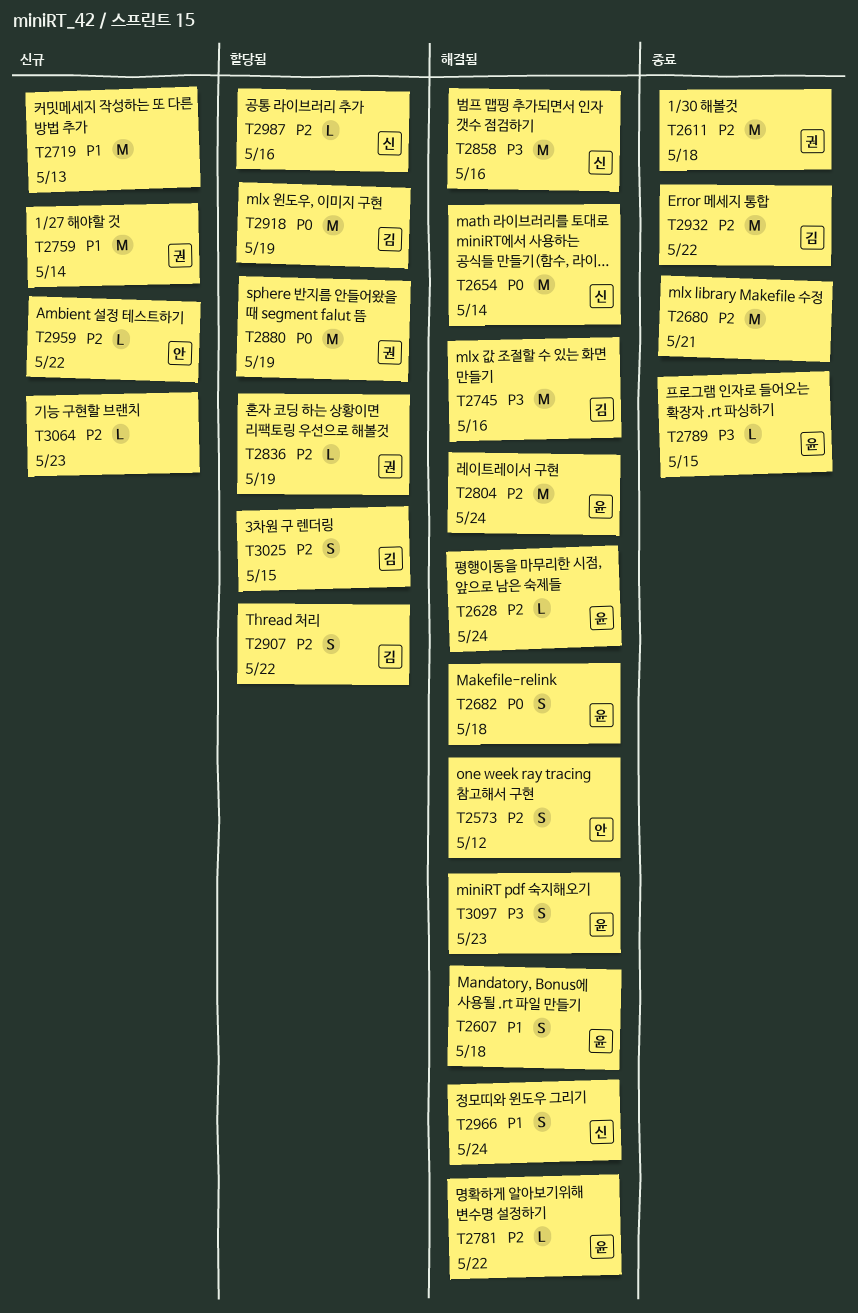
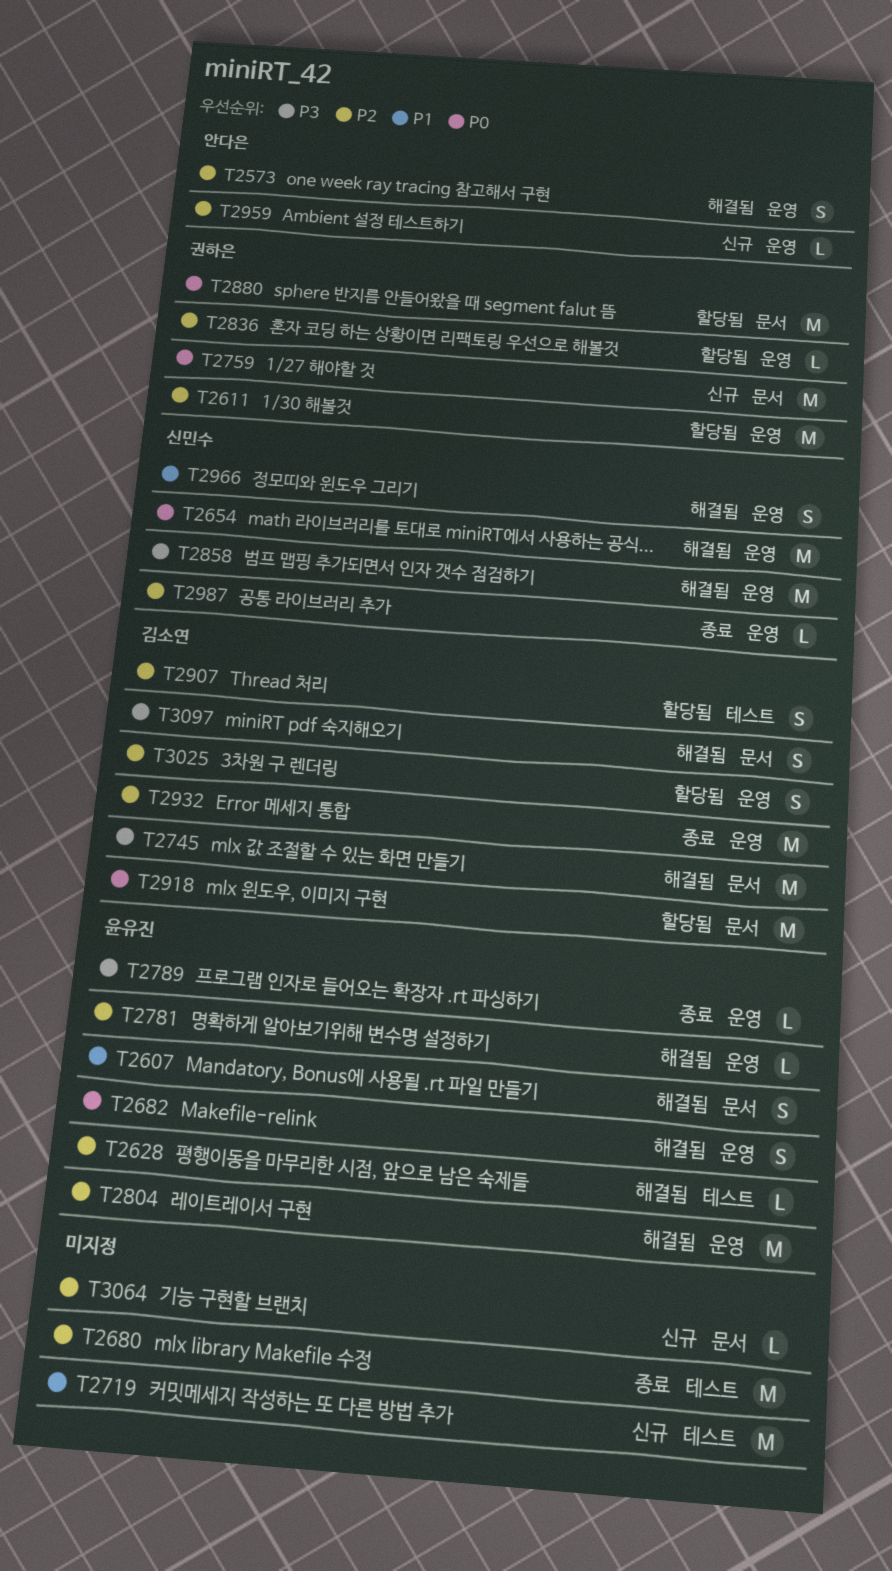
T2611, status: 종료 -> 할당됨
T2759, priority: P1 -> P0
T2987, status: 할당됨 -> 종료
T3097, owner: 윤유진 -> 김소연

